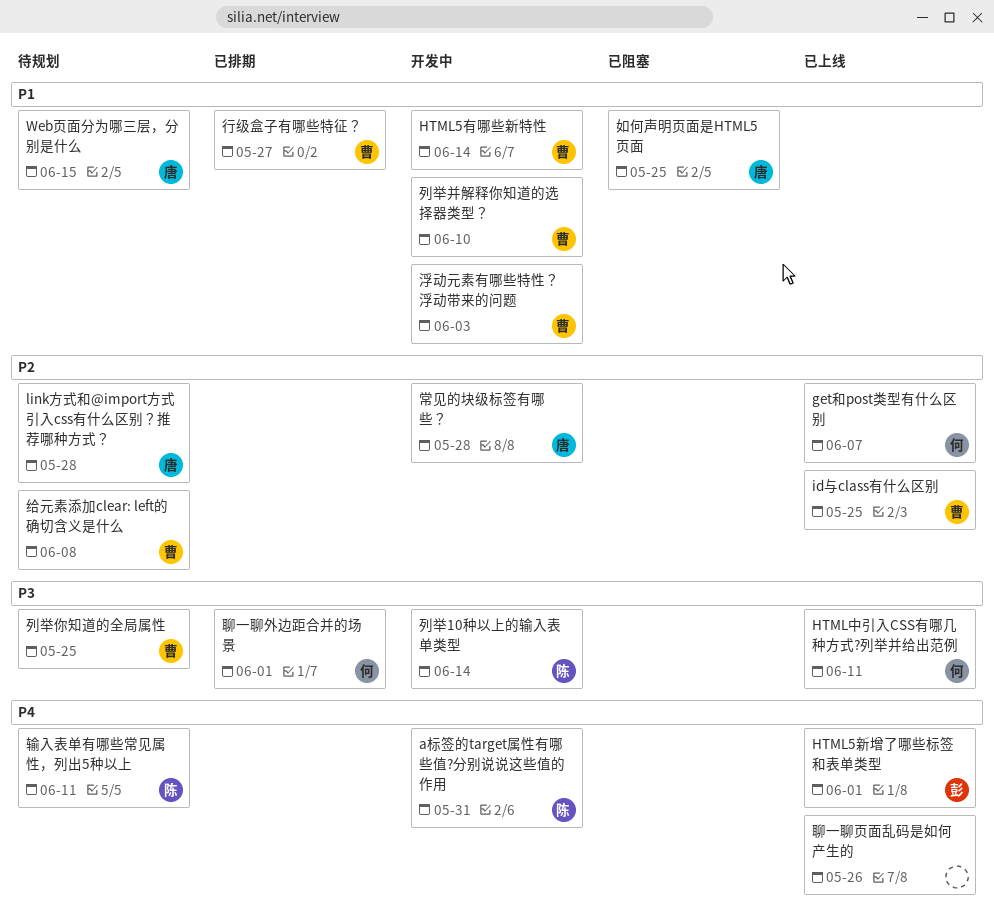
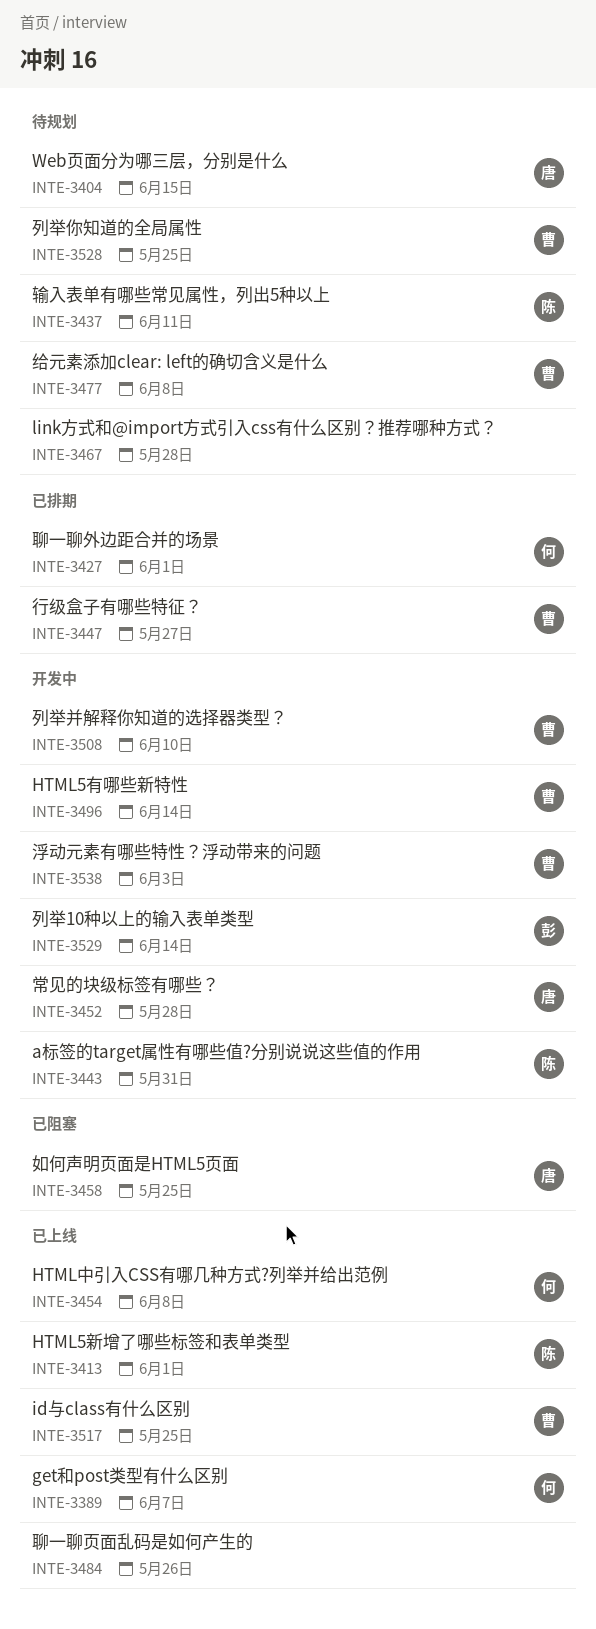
HTML5新增了哪些标签和表单类型, owner: 彭 -> 陈
HTML中引入CSS有哪几种方式?列举并给出范例, due: Jun 11 -> Jun 8
link方式和@import方式引入css有什么区别？推荐哪种方式？, owner: 唐 -> none
列举10种以上的输入表单类型, owner: 陈 -> 彭

